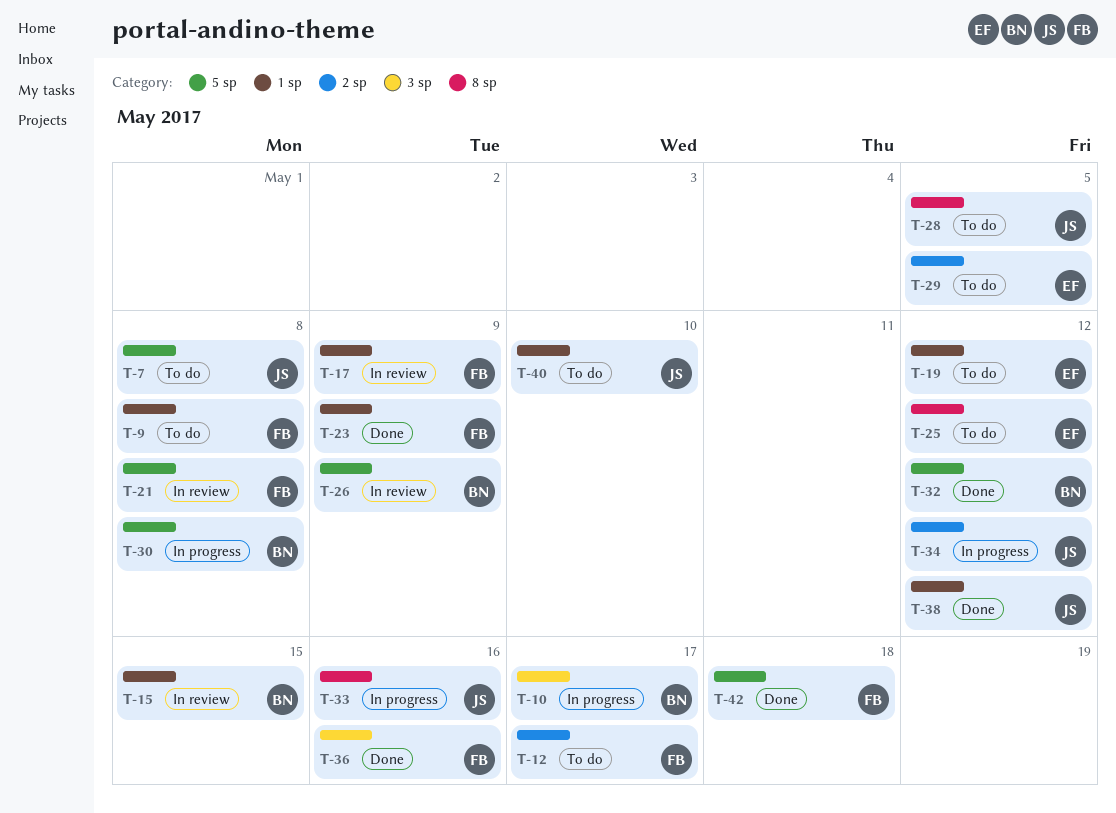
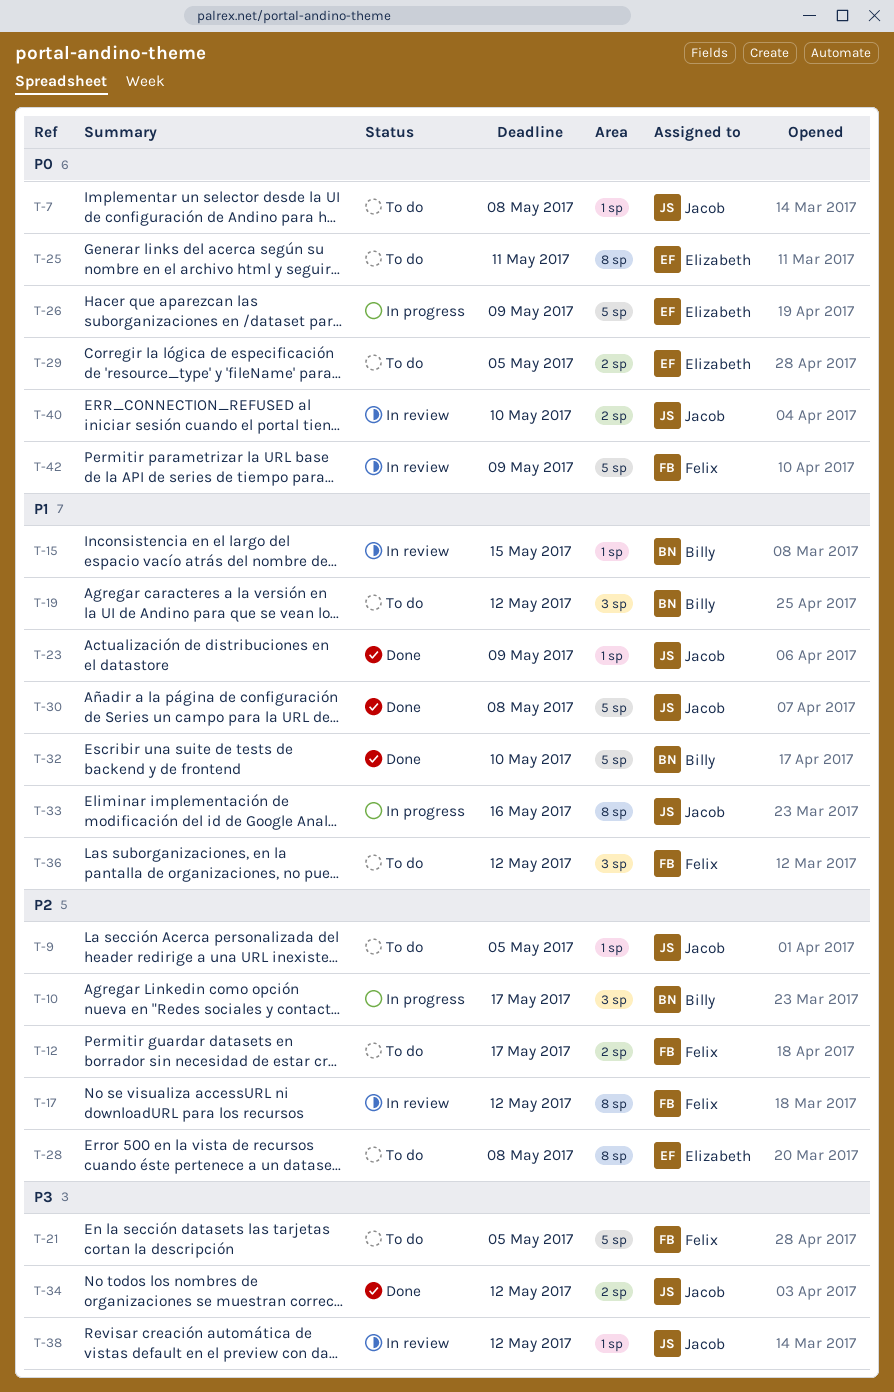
T-7, label: 5 sp -> 1 sp
T-9, owner: Felix -> Jacob
T-9, due: May 8 -> May 5
T-17, label: 1 sp -> 8 sp
T-17, due: May 9 -> May 12
T-19, owner: Elizabeth -> Billy
T-19, label: 1 sp -> 3 sp
T-21, status: In review -> To do
T-21, due: May 8 -> May 5
T-23, owner: Felix -> Jacob
T-25, due: May 12 -> May 11
T-26, status: In review -> In progress
T-26, owner: Billy -> Elizabeth
T-28, owner: Jacob -> Elizabeth
T-28, due: May 5 -> May 8
T-30, status: In progress -> Done
T-30, owner: Billy -> Jacob
T-32, due: May 12 -> May 10
T-34, status: In progress -> Done
T-36, status: Done -> To do
T-36, due: May 16 -> May 12
T-38, status: Done -> In review
T-40, status: To do -> In review
T-40, label: 1 sp -> 2 sp
T-42, status: Done -> In review
T-42, due: May 18 -> May 9

